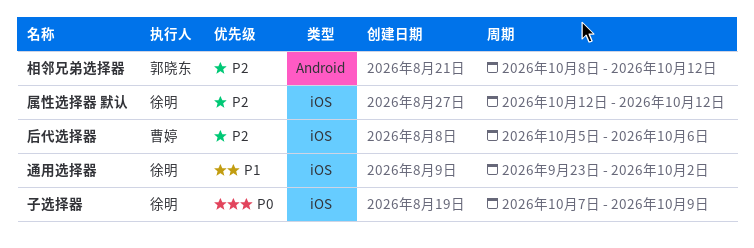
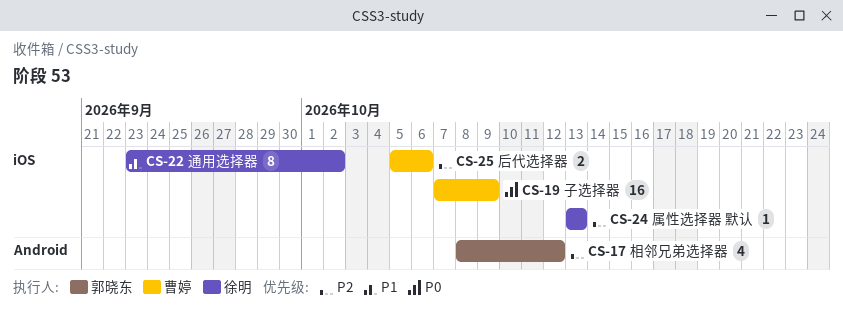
子选择器, owner: 徐明 -> 曹婷
属性选择器 默认, start: Oct 12 -> Oct 13
属性选择器 默认, due: Oct 12 -> Oct 13

